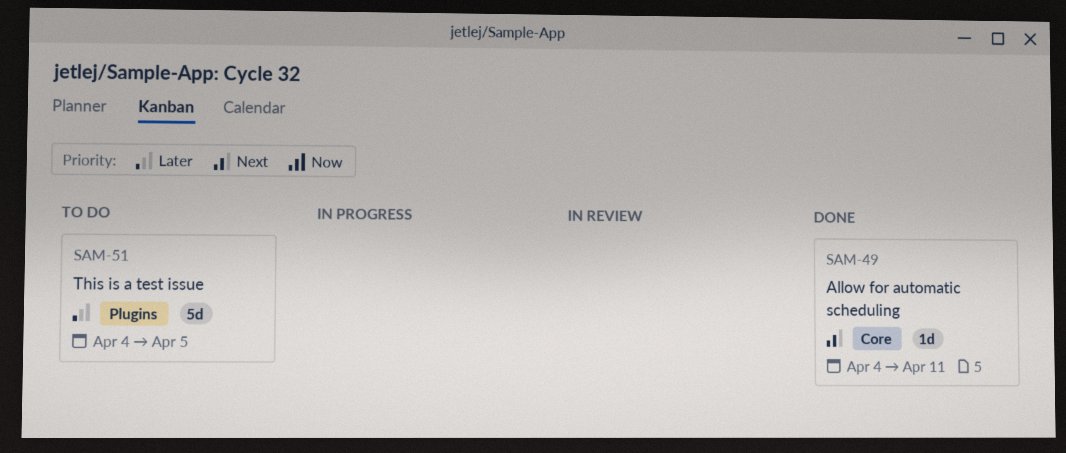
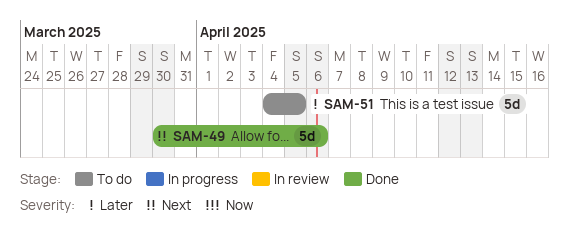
SAM-49, estimate: 1d -> 5d
SAM-49, start: Apr 4 -> Mar 30
SAM-49, due: Apr 11 -> Apr 6

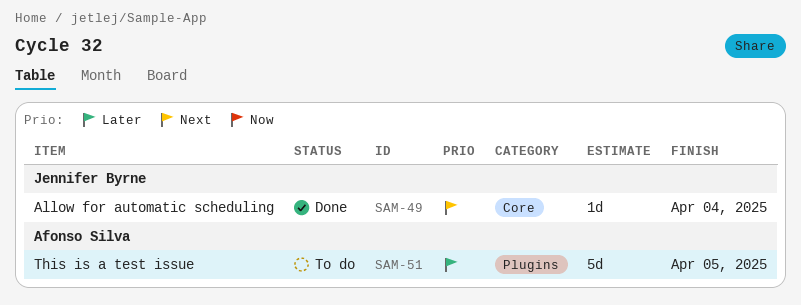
SAM-49, estimate: 5d -> 1d
SAM-49, due: Apr 6 -> Apr 4

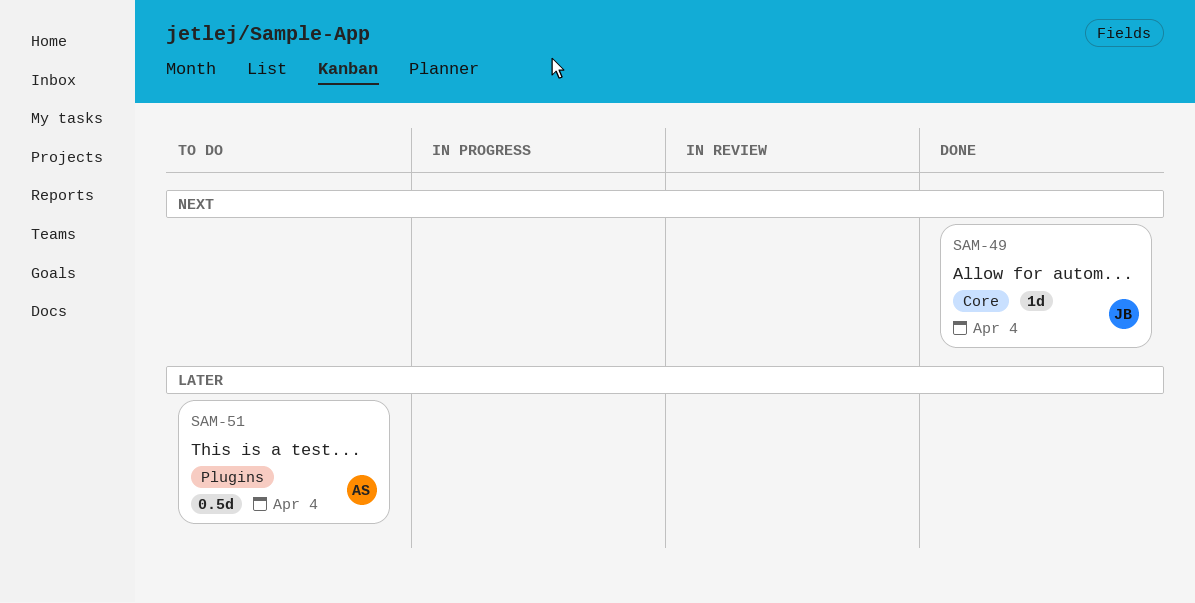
SAM-51, estimate: 5d -> 0.5d
SAM-51, due: Apr 5 -> Apr 4

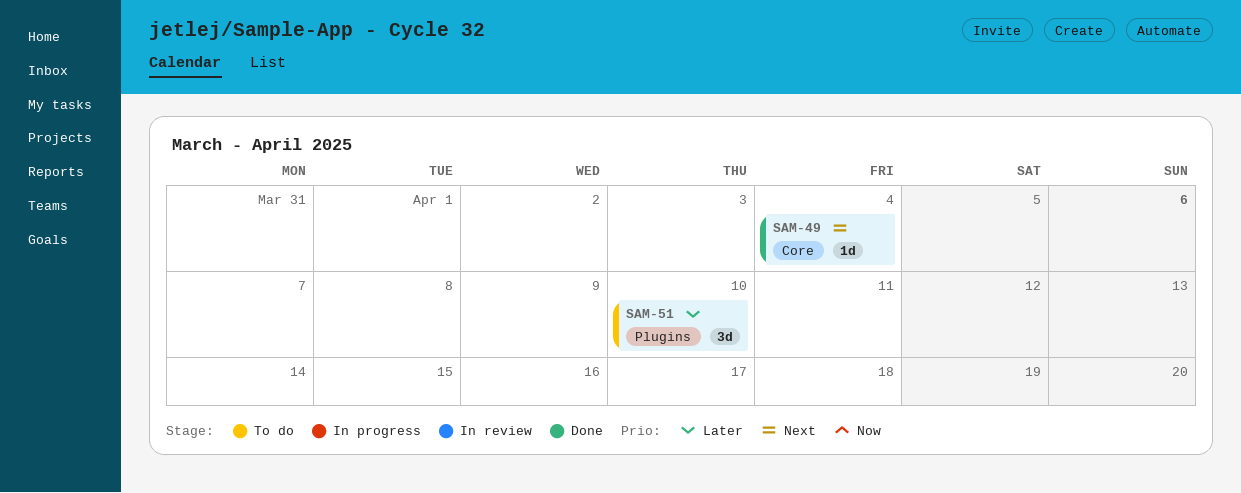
SAM-51, estimate: 0.5d -> 3d
SAM-51, due: Apr 4 -> Apr 10

